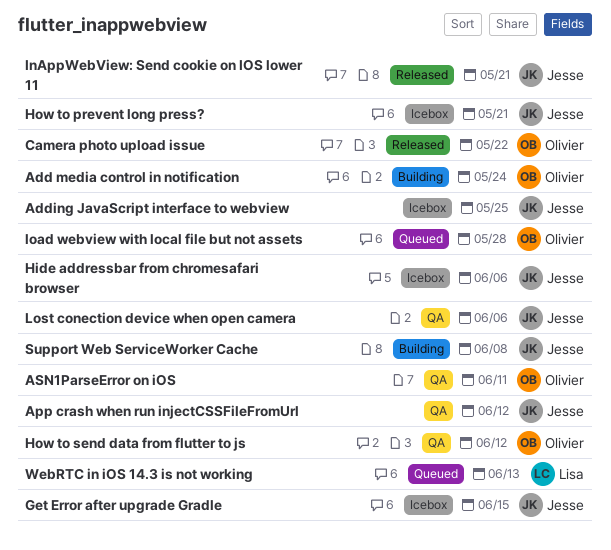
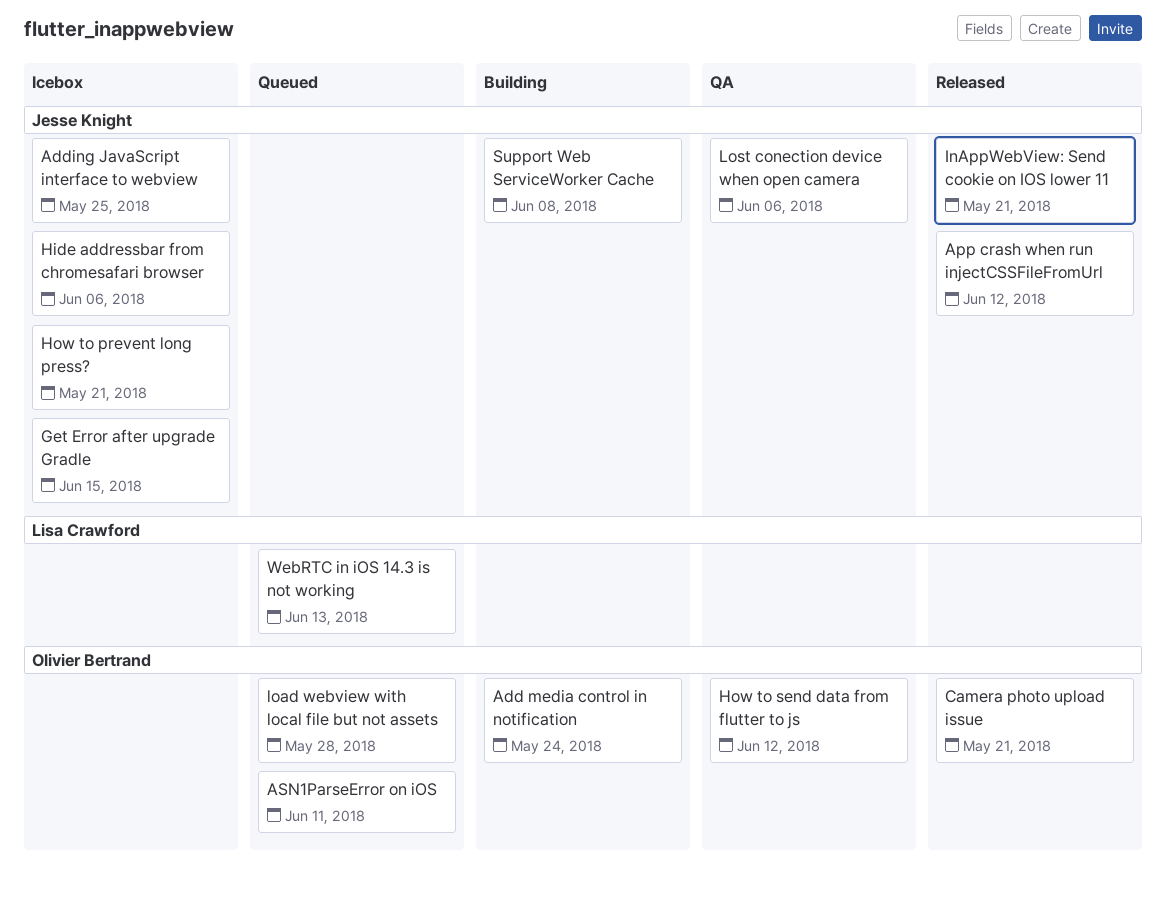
App crash when run injectCSSFileFromUrl, status: QA -> Released
ASN1ParseError on iOS, status: QA -> Queued
Camera photo upload issue, due: May 22 -> May 21

